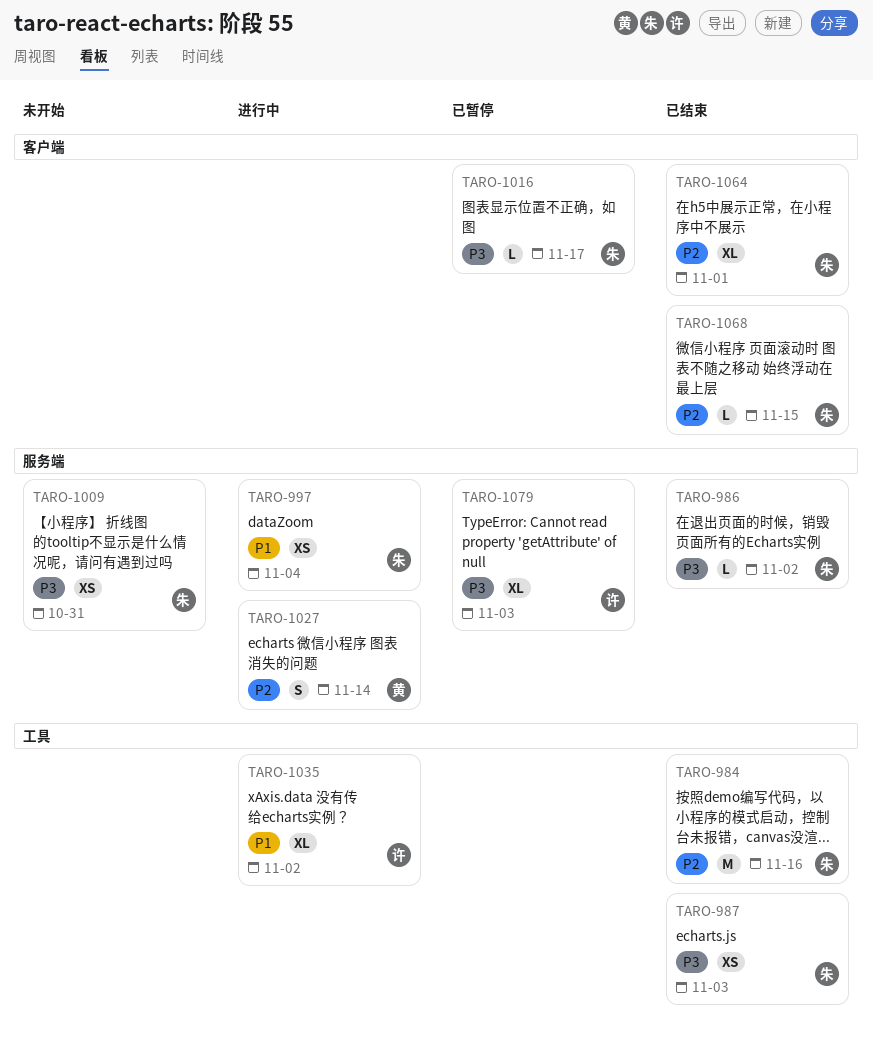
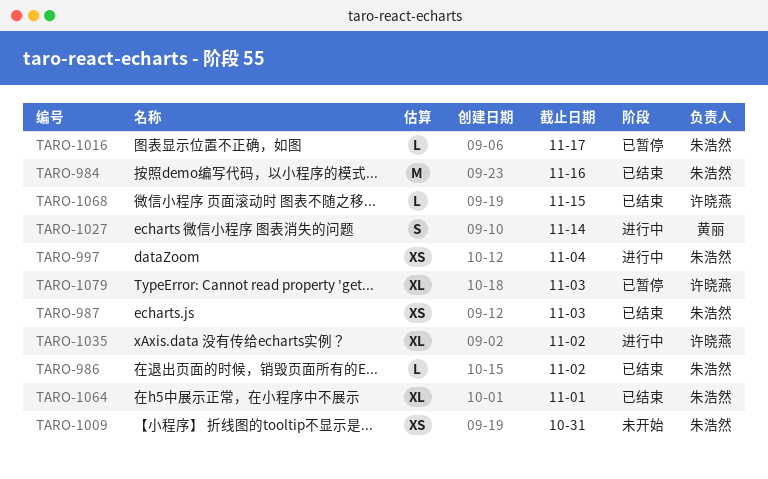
TARO-1068, owner: 朱浩然 -> 许晓燕

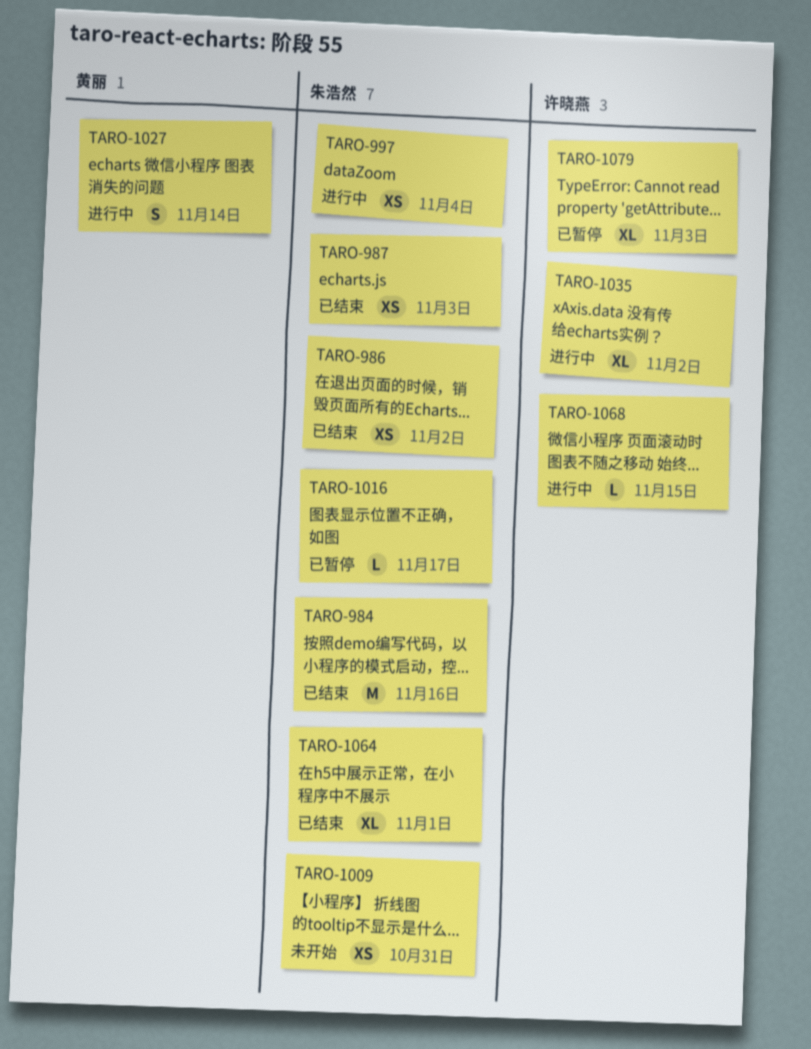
TARO-986, estimate: L -> XS
TARO-1068, status: 已结束 -> 进行中

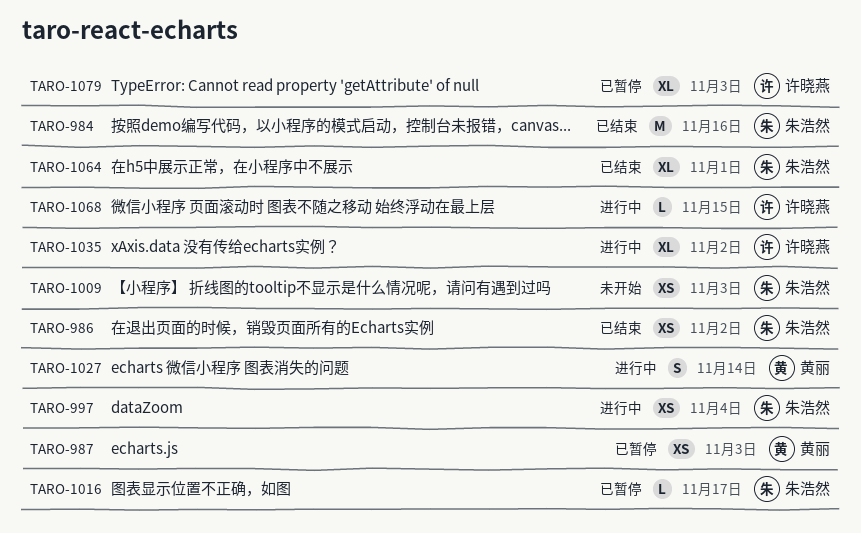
TARO-987, status: 已结束 -> 已暂停
TARO-987, owner: 朱浩然 -> 黄丽
TARO-1009, due: Oct 31 -> Nov 3

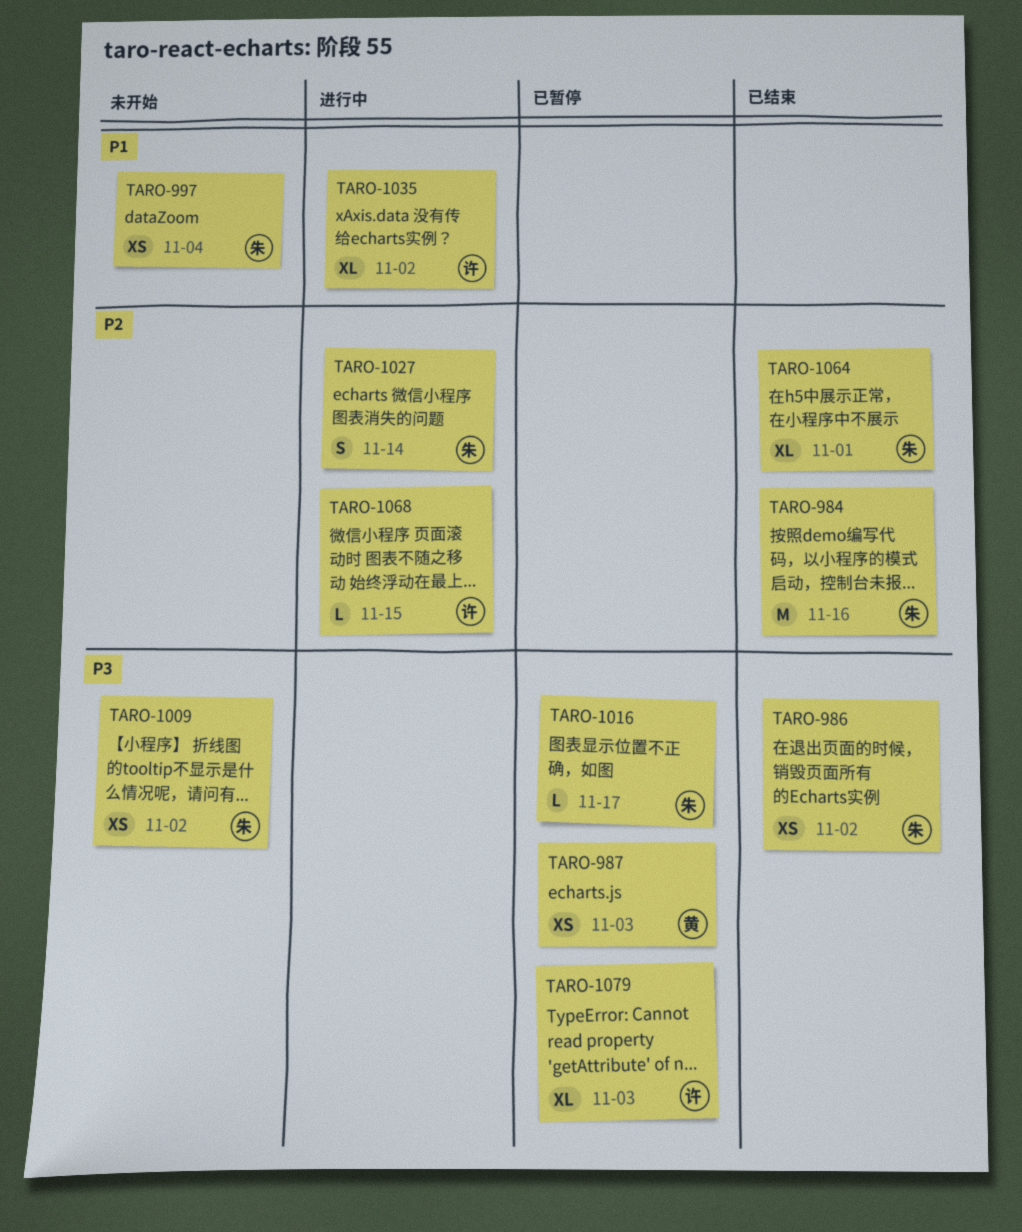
TARO-997, status: 进行中 -> 未开始
TARO-1009, due: Nov 3 -> Nov 2
TARO-1027, owner: 黄丽 -> 朱浩然

